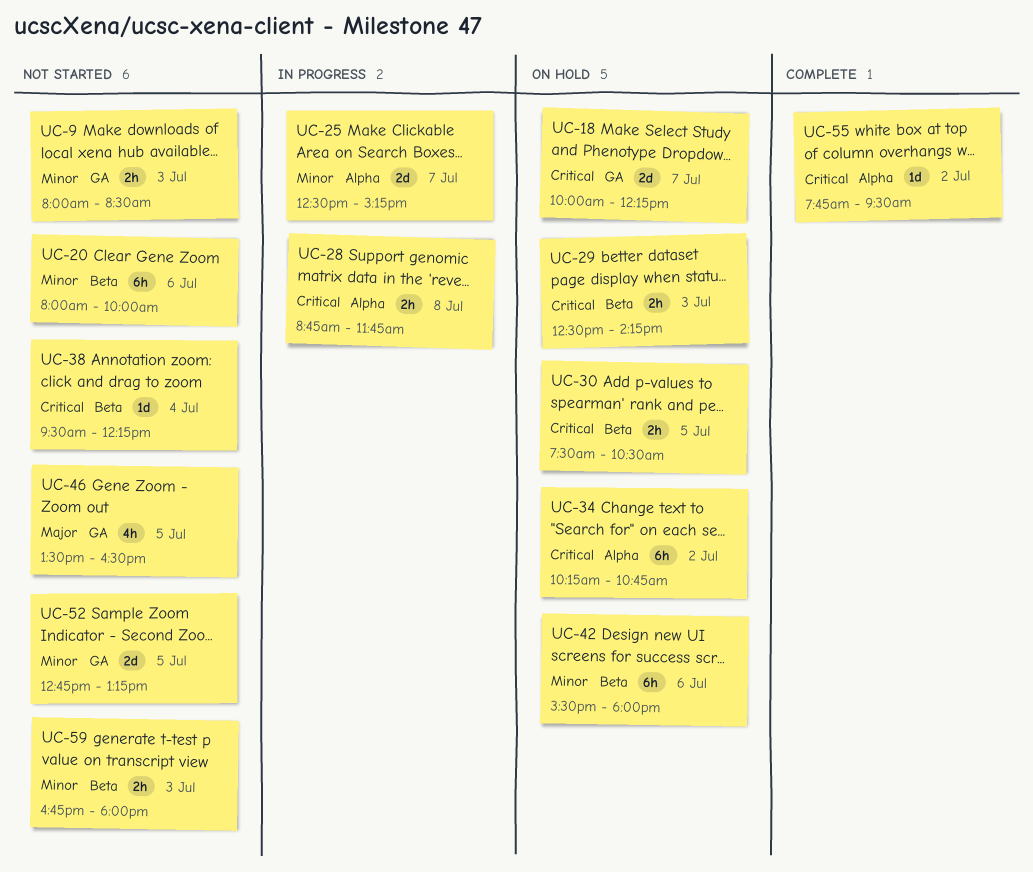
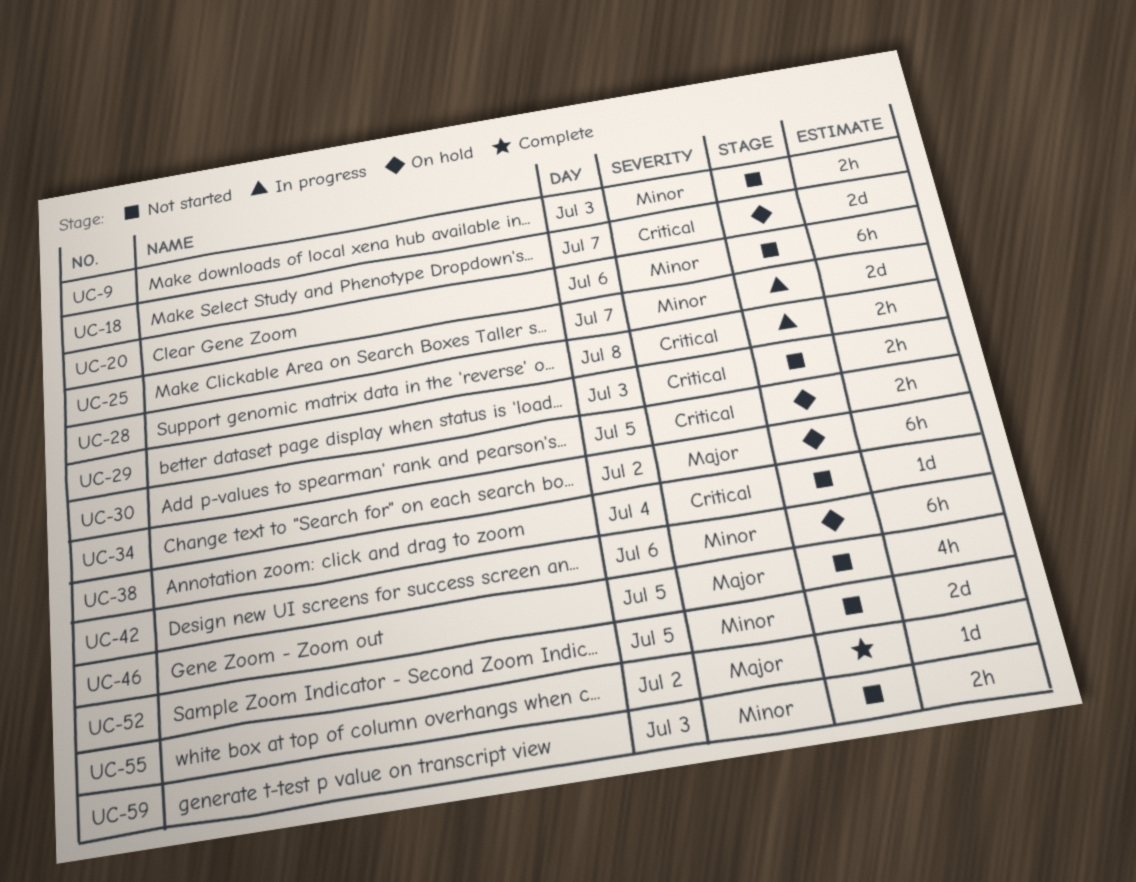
UC-29, status: On hold -> Not started
UC-34, priority: Critical -> Major
UC-55, priority: Critical -> Major

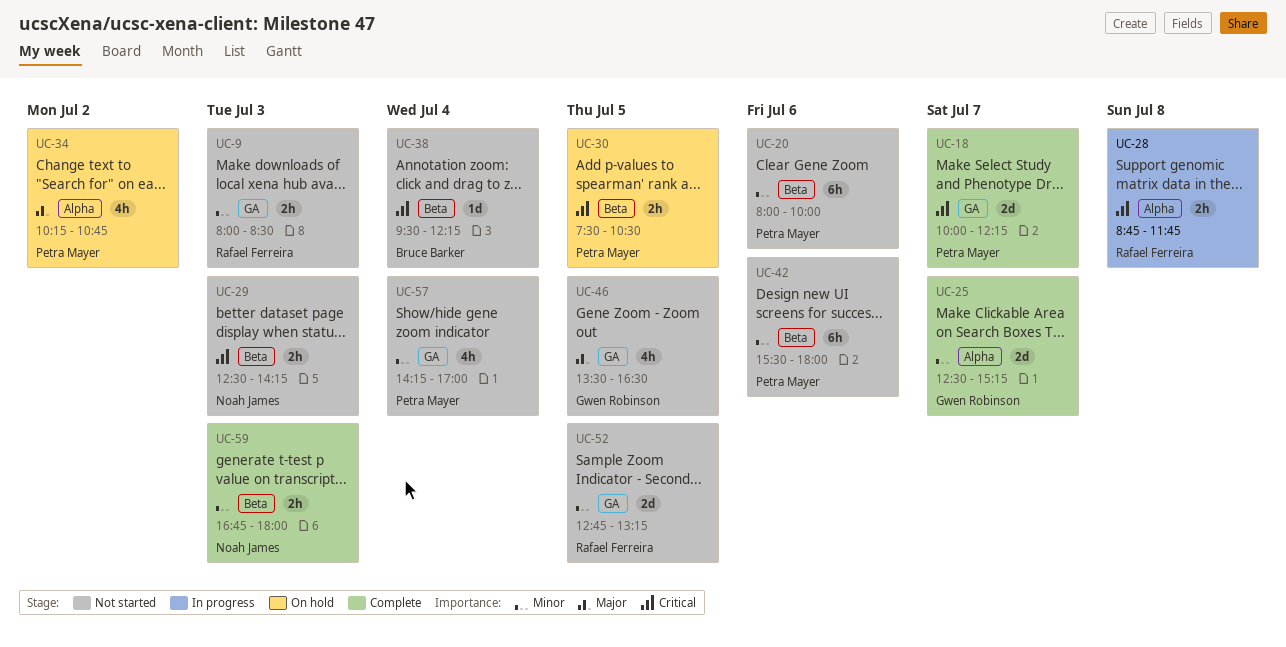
UC-18, status: On hold -> Complete
UC-25, status: In progress -> Complete
UC-34, estimate: 6h -> 4h
UC-42, status: On hold -> Not started
UC-55: present -> none
UC-57: none -> present
UC-59, status: Not started -> Complete

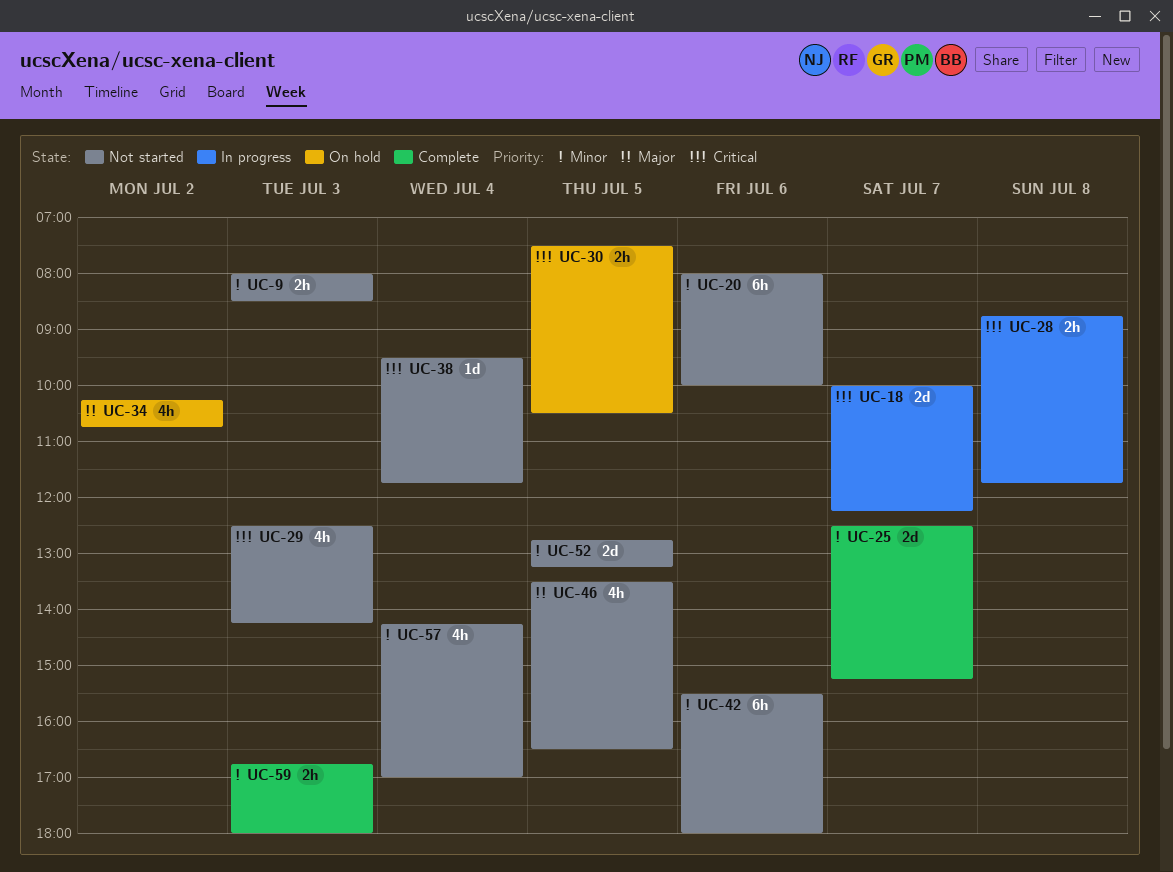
UC-18, status: Complete -> In progress
UC-29, estimate: 2h -> 4h
UC-38, ends: 12:15 -> 11:45

